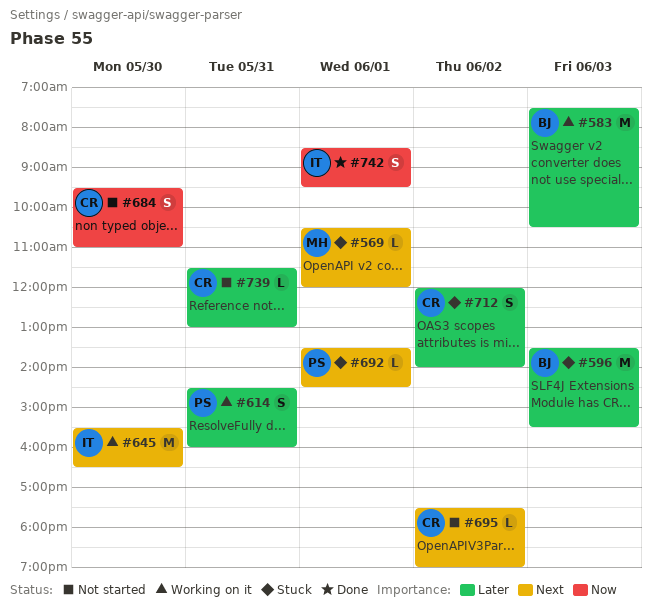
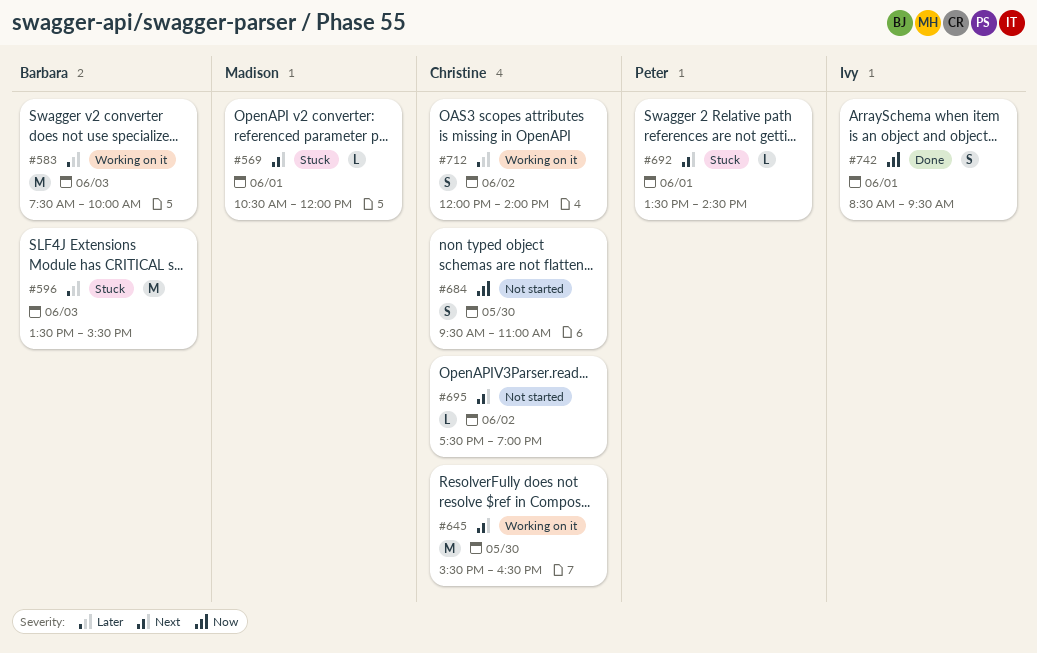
#583, ends: 10:30 -> 10:00
#614: present -> none
#645, owner: Ivy -> Christine
#712, status: Stuck -> Working on it
#739: present -> none

